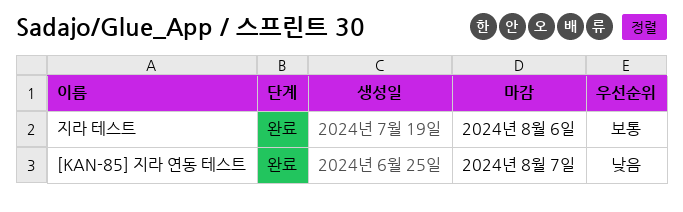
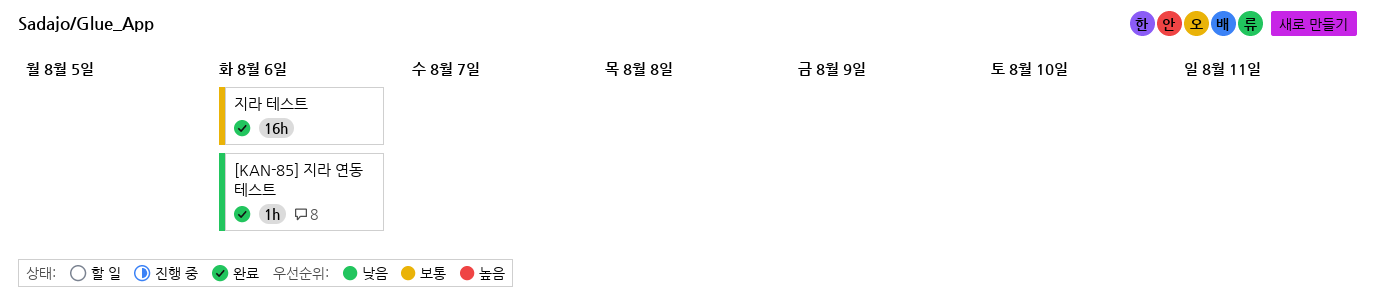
[KAN-85] 지라 연동 테스트, due: Aug 7 -> Aug 6

